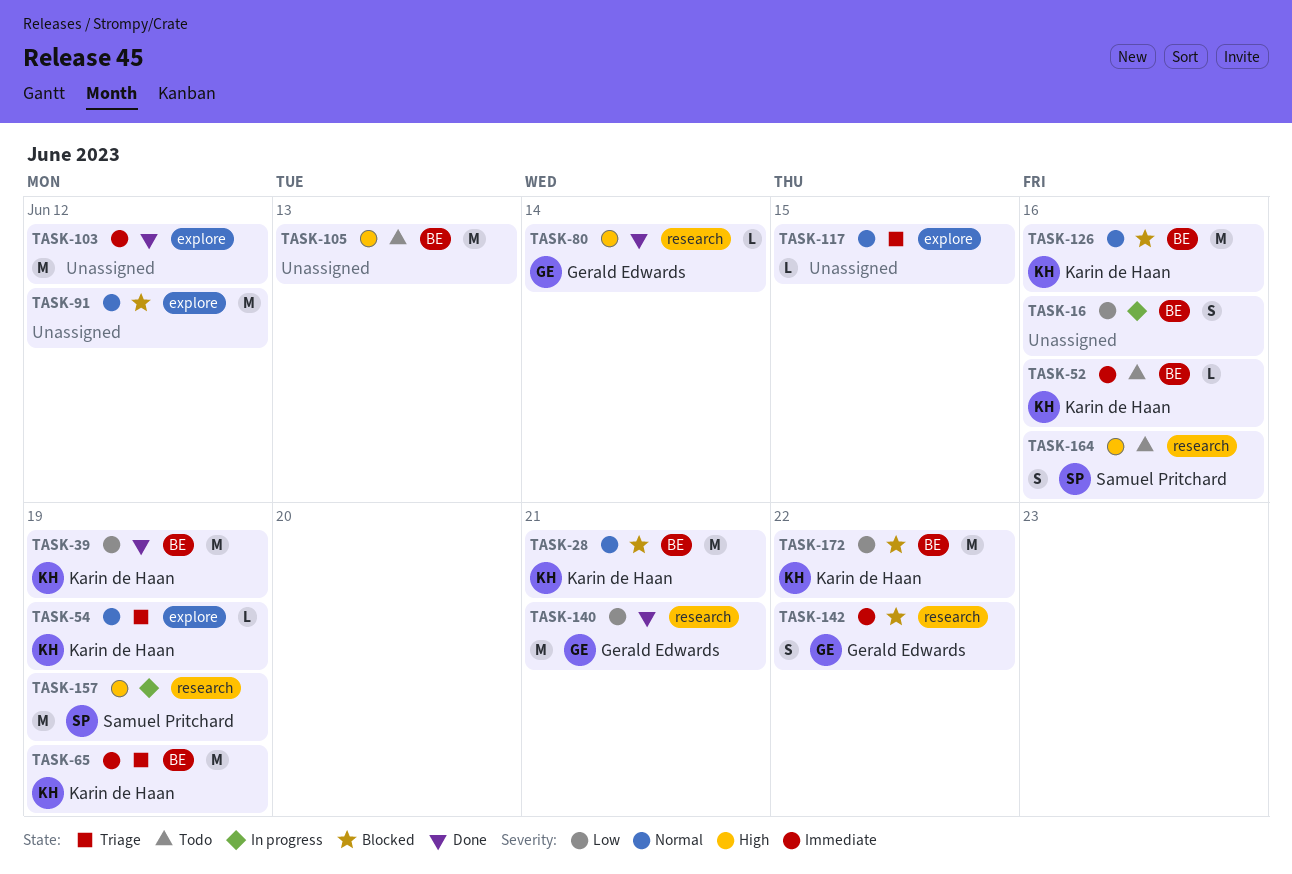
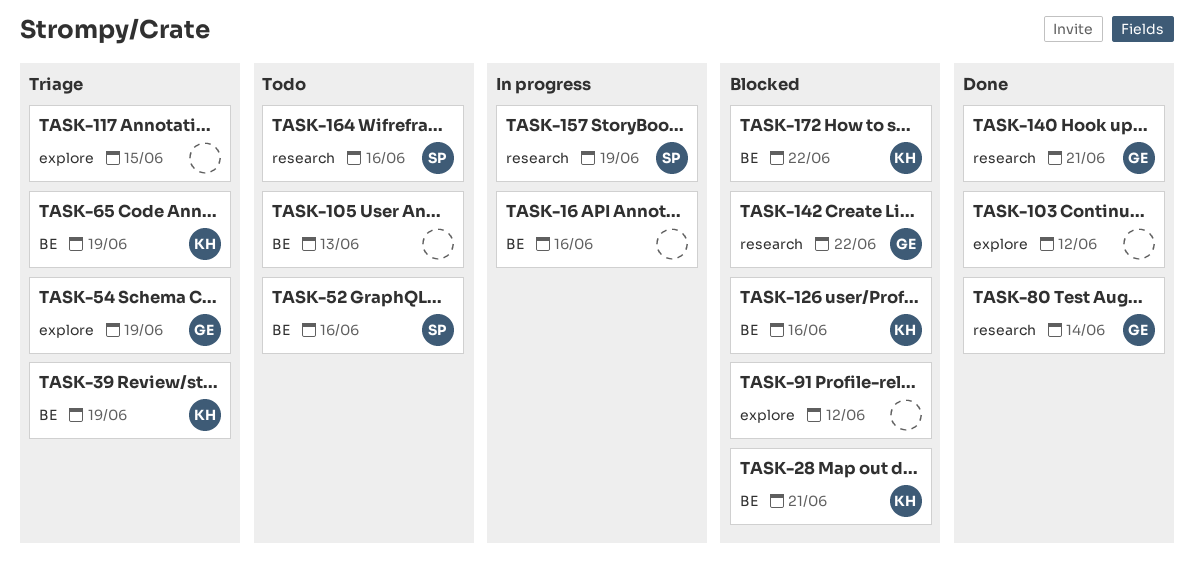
TASK-39, status: Done -> Triage
TASK-52, owner: Karin de Haan -> Samuel Pritchard
TASK-54, owner: Karin de Haan -> Gerald Edwards

